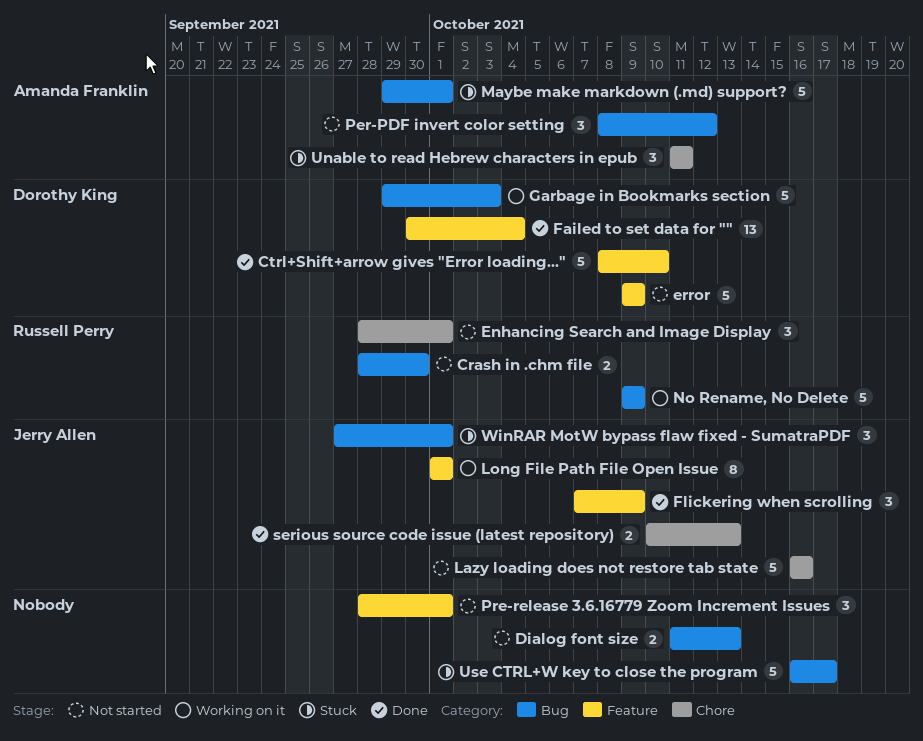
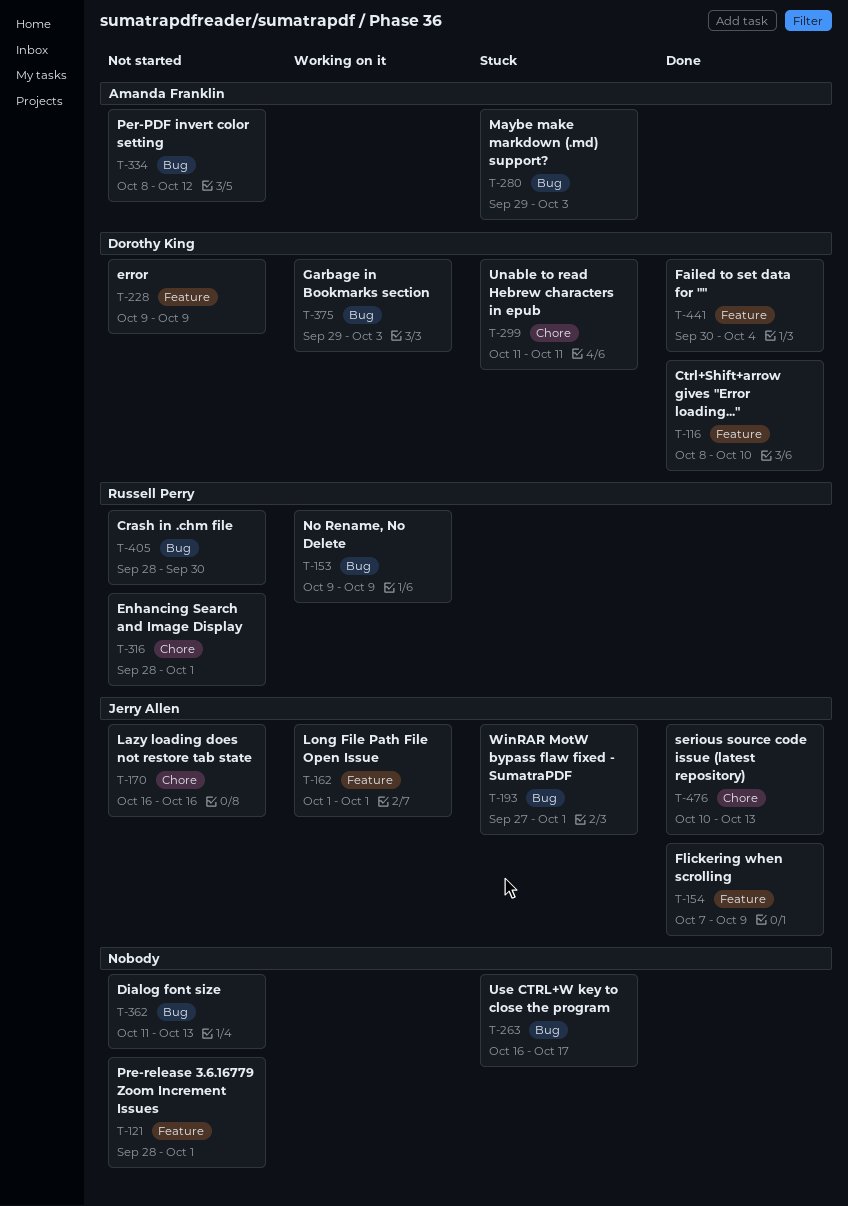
Maybe make markdown (.md) support?, due: Oct 1 -> Oct 3
Unable to read Hebrew characters in epub, owner: Amanda Franklin -> Dorothy King

